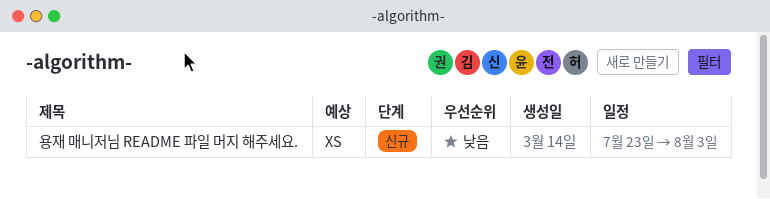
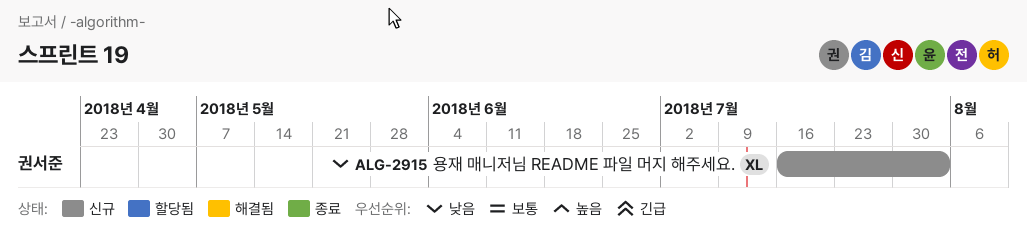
용재 매니저님 README 파일 머지 해주세요., estimate: XS -> XL
용재 매니저님 README 파일 머지 해주세요., start: Jul 23 -> Jul 16

